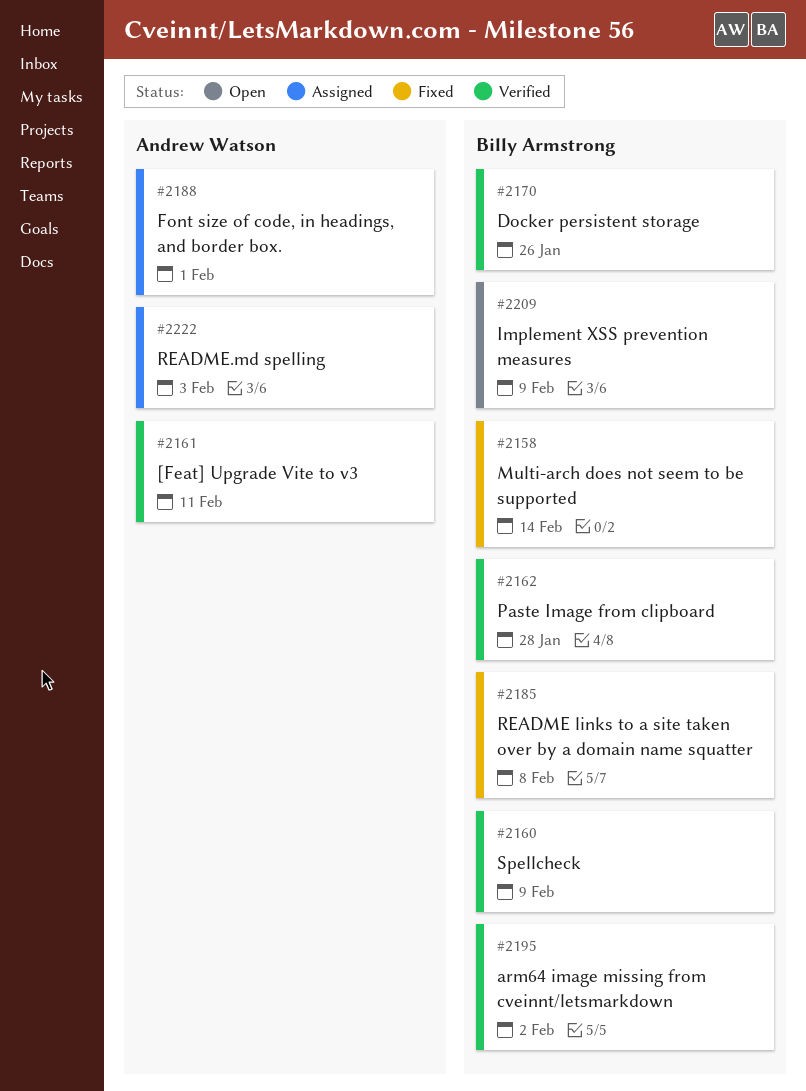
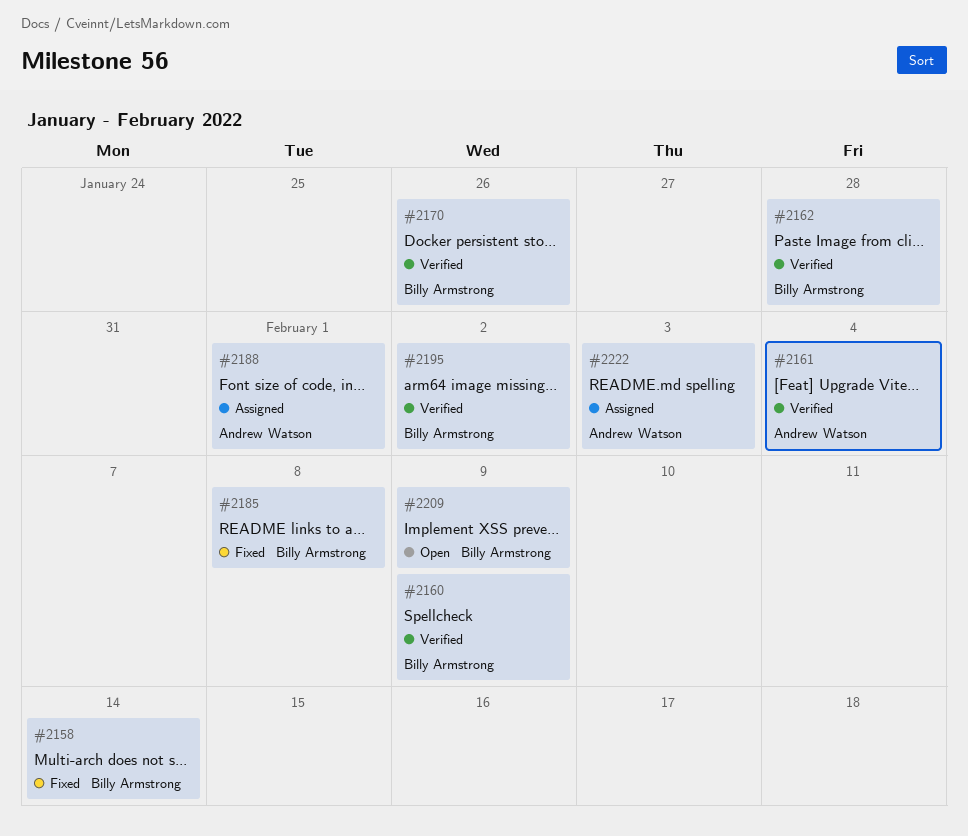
#2161, due: Feb 11 -> Feb 4

